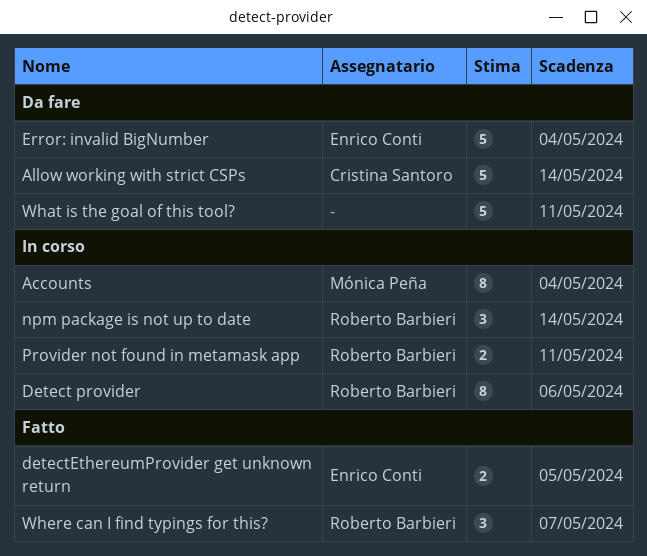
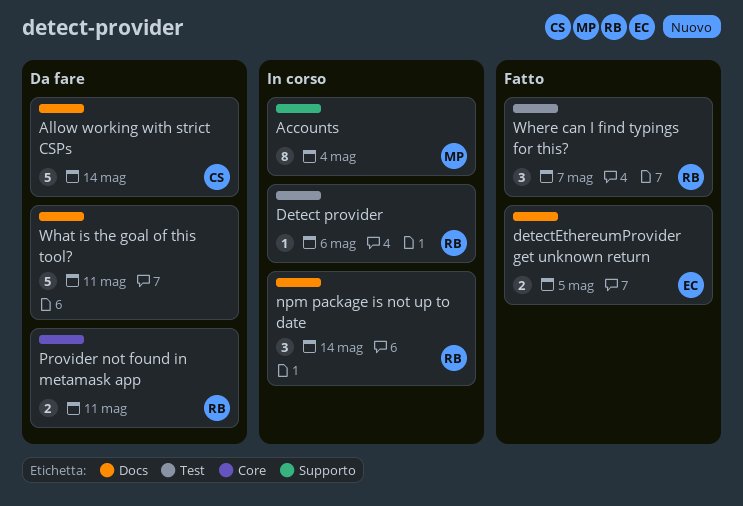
Detect provider, estimate: 8 -> 1
Error: invalid BigNumber: present -> none
Provider not found in metamask app, status: In corso -> Da fare

